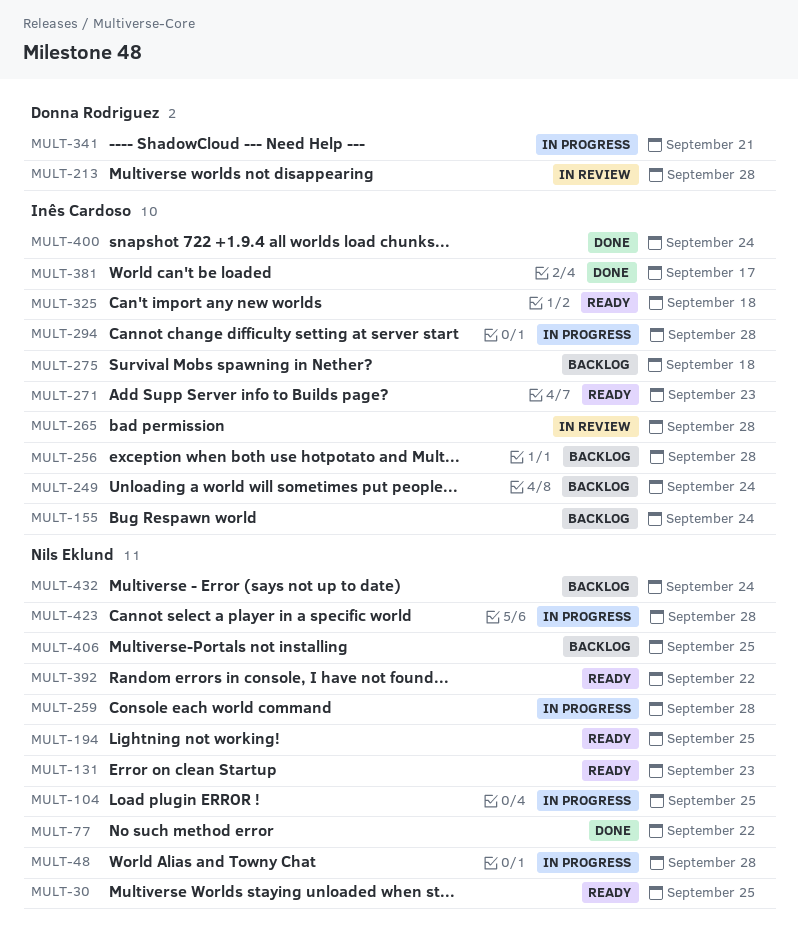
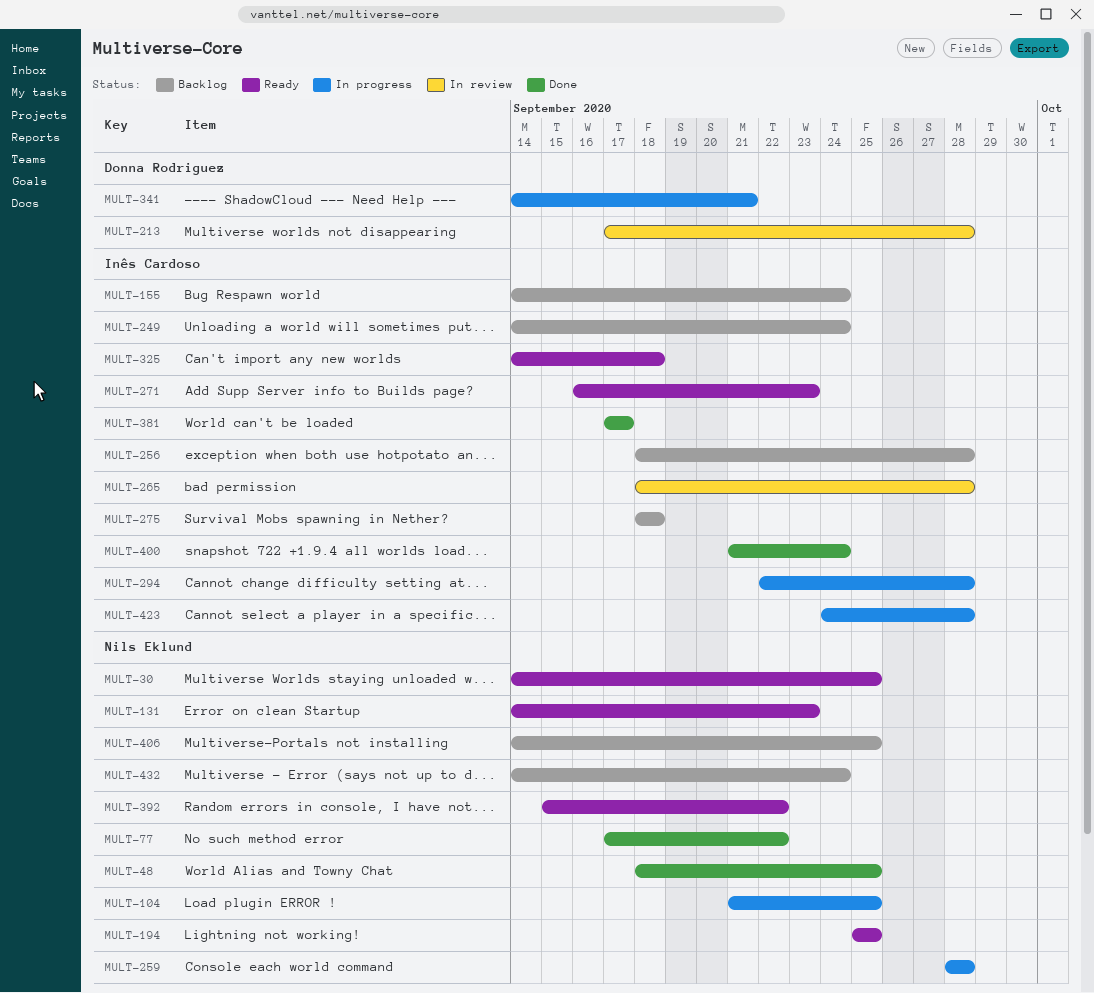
MULT-48, status: In progress -> Done
MULT-48, due: Sep 28 -> Sep 25
MULT-423, owner: Nils Eklund -> Inês Cardoso

